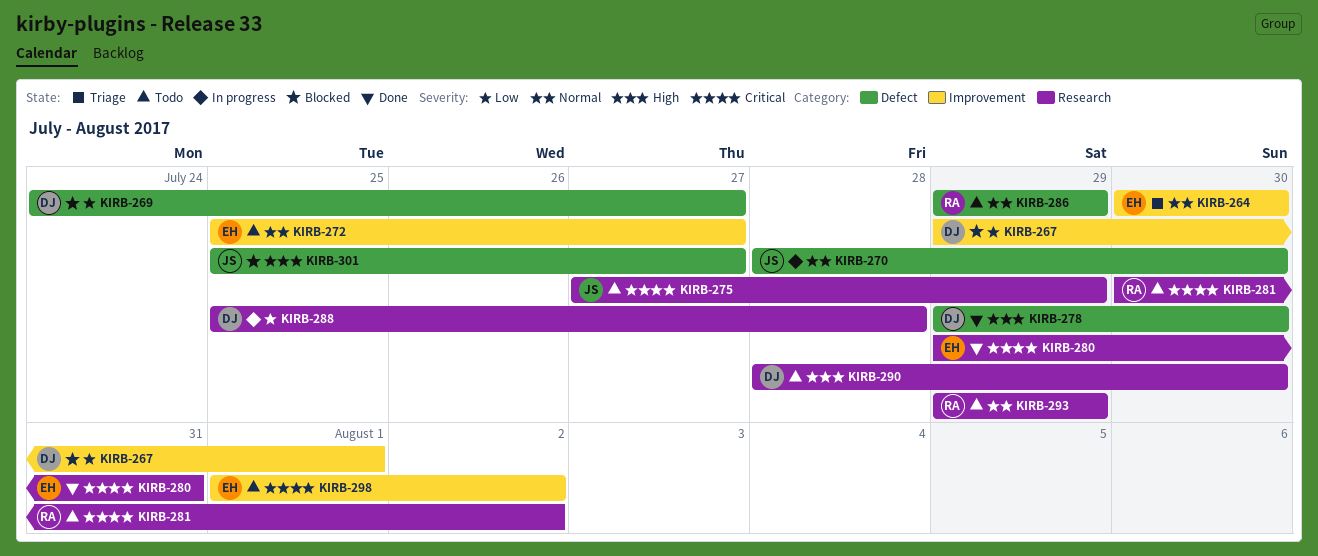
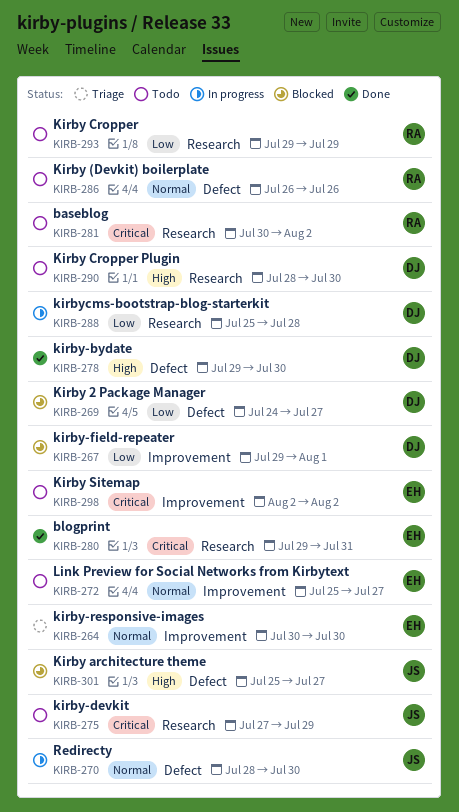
KIRB-286, start: Jul 29 -> Jul 26
KIRB-286, due: Jul 29 -> Jul 26
KIRB-293, priority: Normal -> Low
KIRB-298, start: Aug 1 -> Aug 2

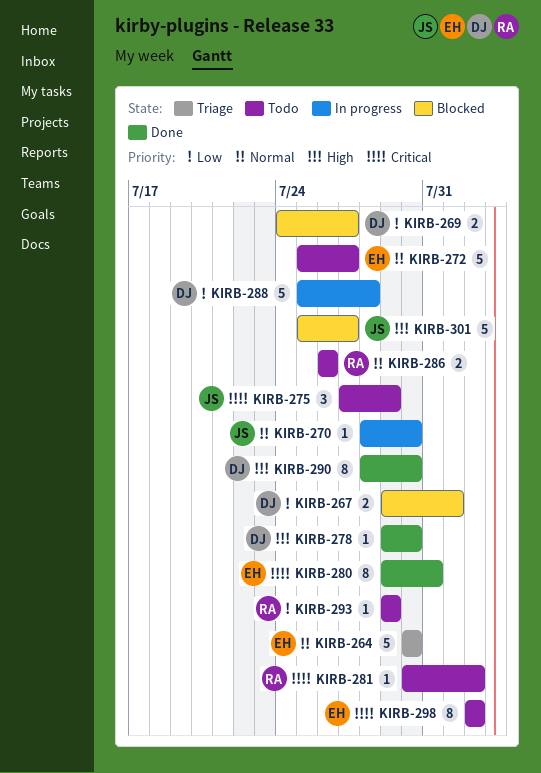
KIRB-290, status: Todo -> Done

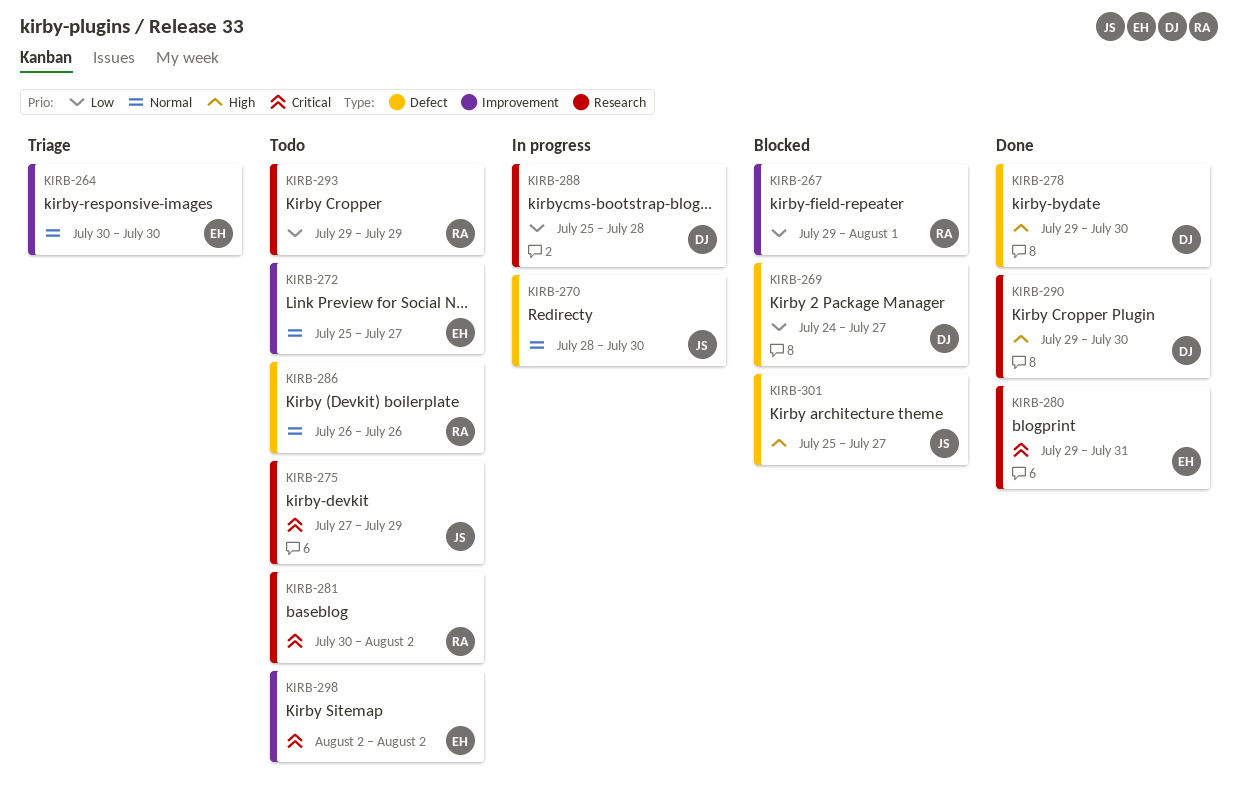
KIRB-267, owner: DJ -> RA
KIRB-290, start: Jul 28 -> Jul 29

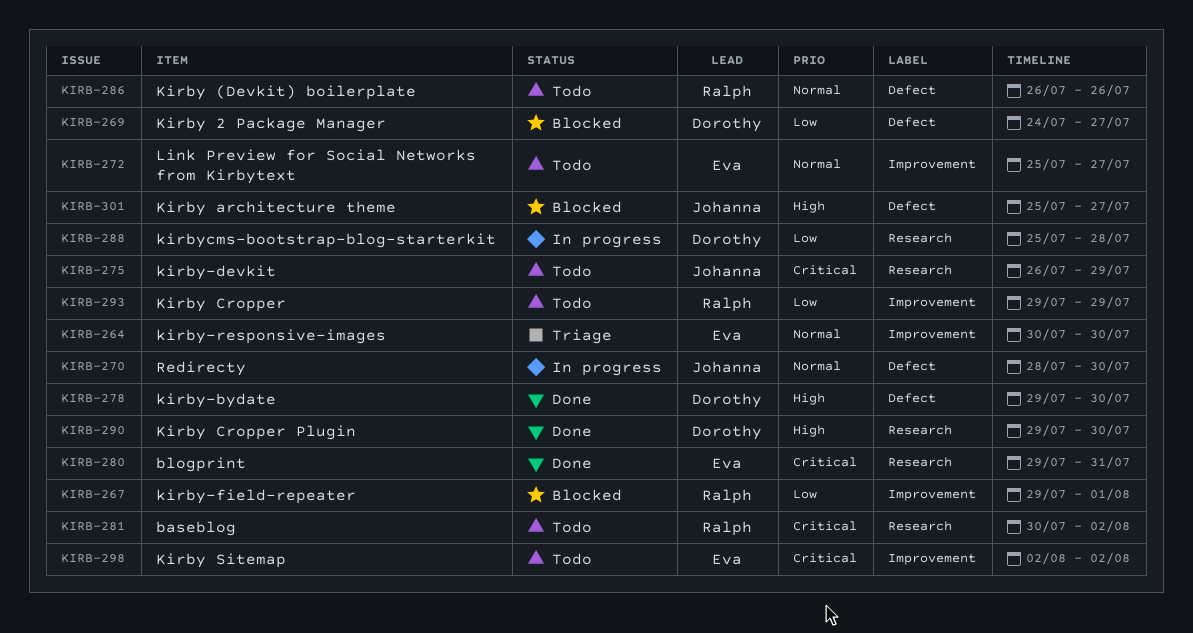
KIRB-275, start: Jul 27 -> Jul 26
KIRB-293, label: Research -> Improvement

